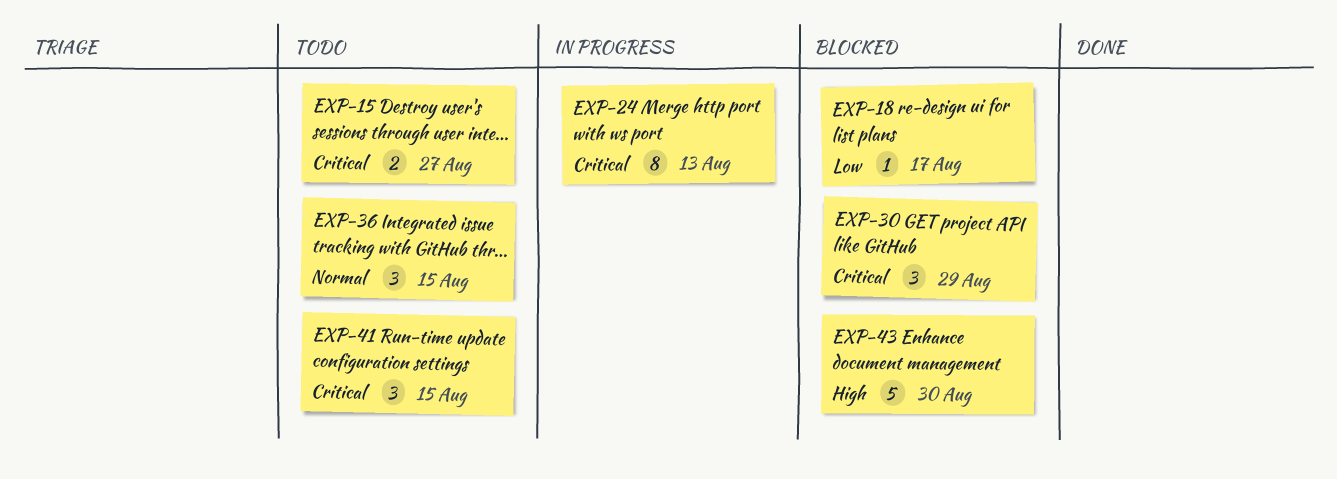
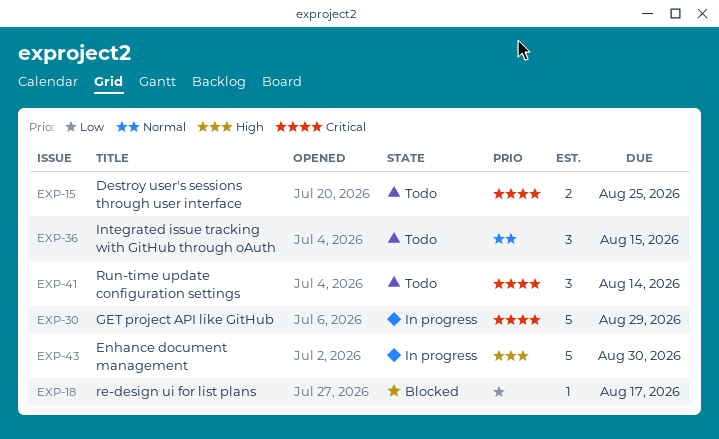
EXP-15, due: Aug 27 -> Aug 25
EXP-24: present -> none
EXP-30, status: Blocked -> In progress
EXP-30, estimate: 3 -> 5
EXP-41, due: Aug 15 -> Aug 14
EXP-43, status: Blocked -> In progress

